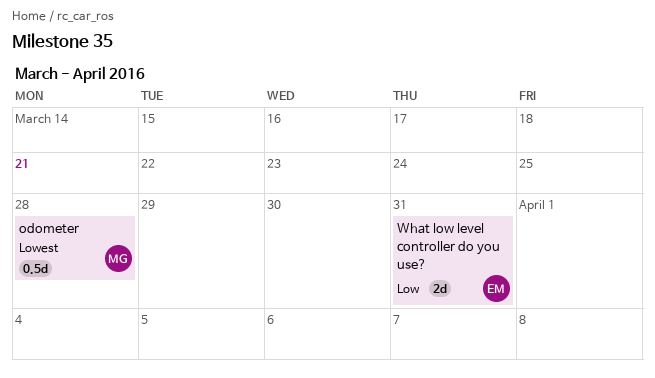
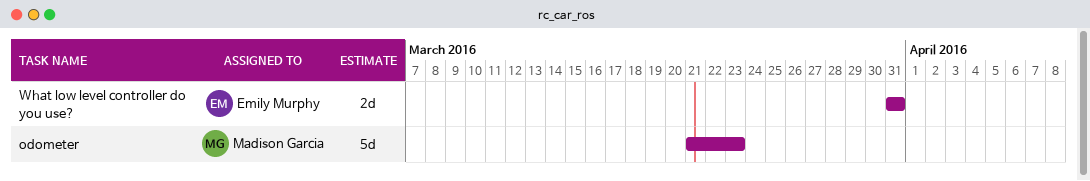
odometer, estimate: 0.5d -> 5d
odometer, due: Mar 28 -> Mar 23

